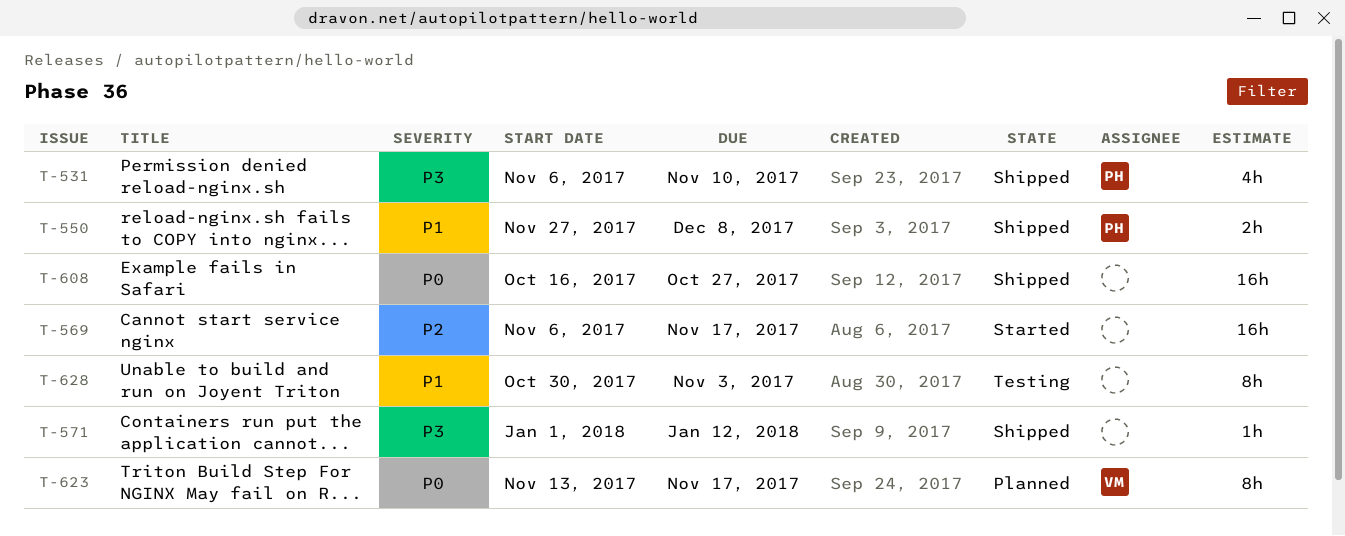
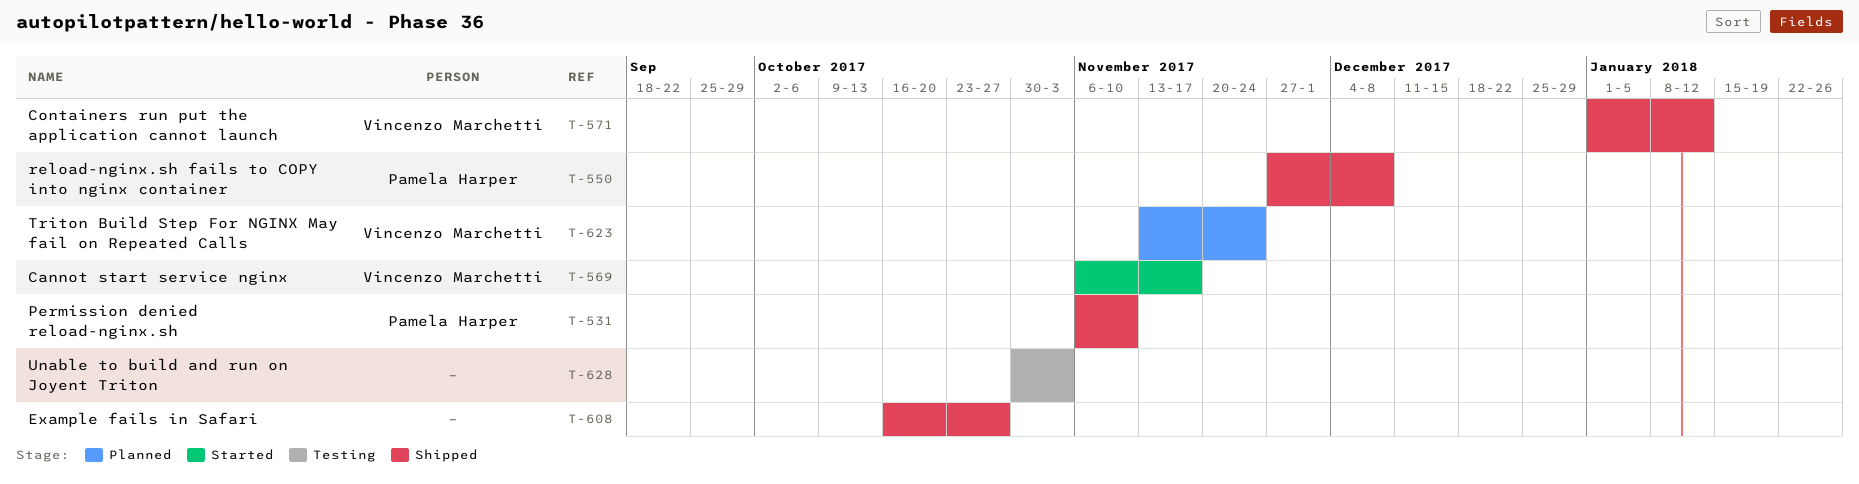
T-569, owner: none -> Vincenzo Marchetti
T-571, owner: none -> Vincenzo Marchetti
T-623, due: Nov 17 -> Nov 24

